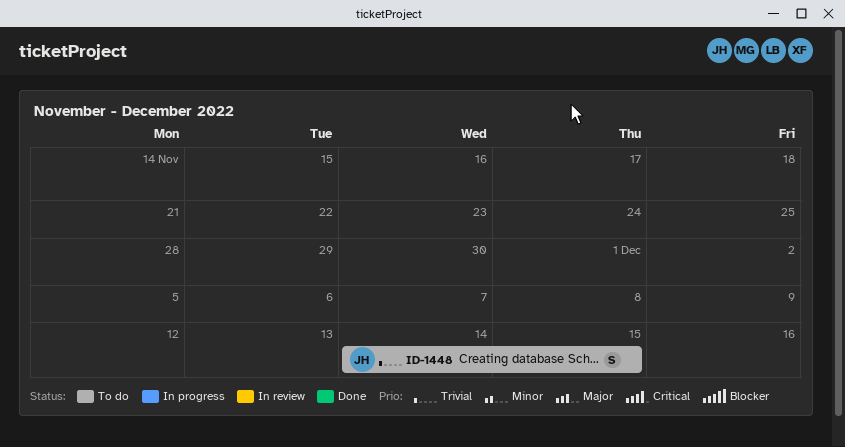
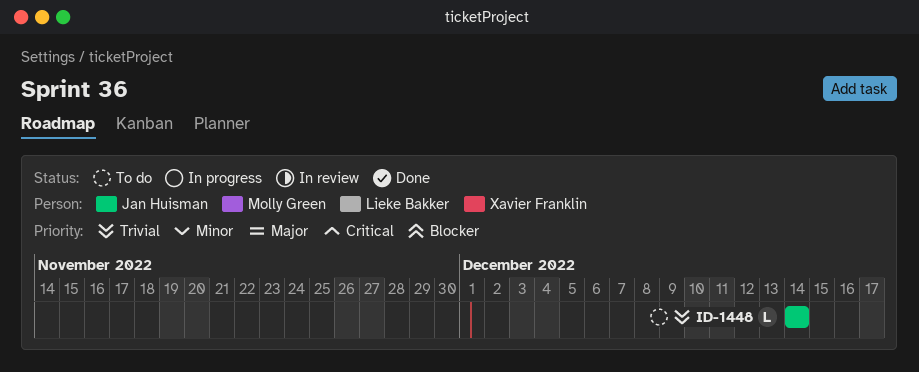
ID-1448, estimate: S -> L
ID-1448, due: Dec 15 -> Dec 14

